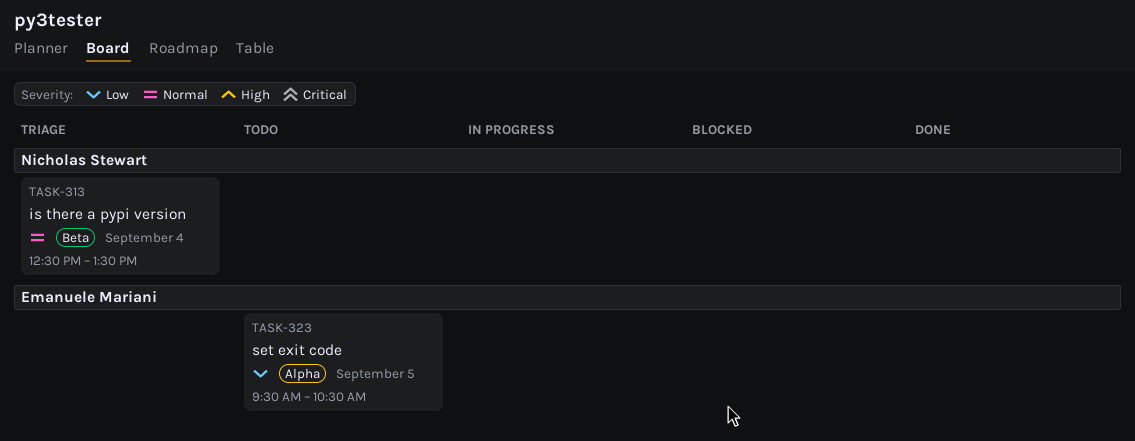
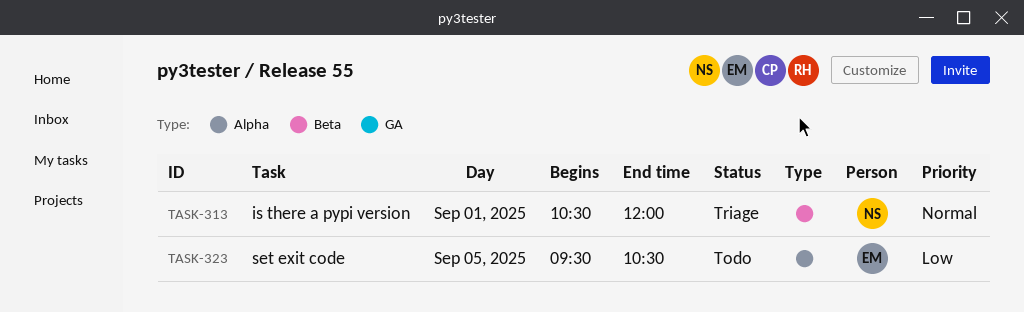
TASK-313, day: Sep 4 -> Sep 1
TASK-313, begins: 12:30 -> 10:30
TASK-313, ends: 13:30 -> 12:00

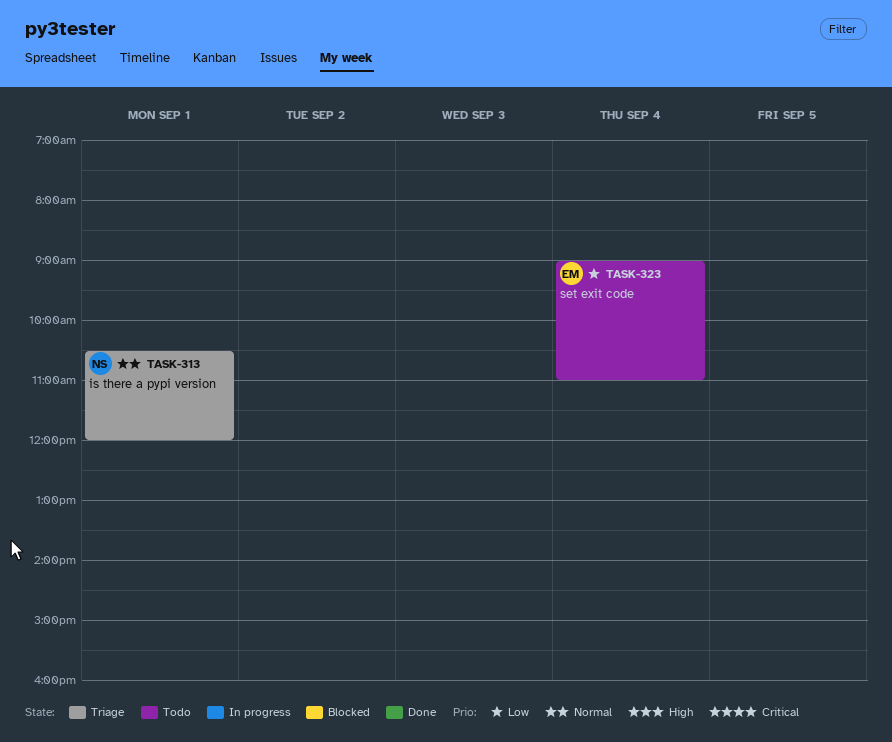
TASK-323, day: Sep 5 -> Sep 4
TASK-323, begins: 09:30 -> 09:00
TASK-323, ends: 10:30 -> 11:00

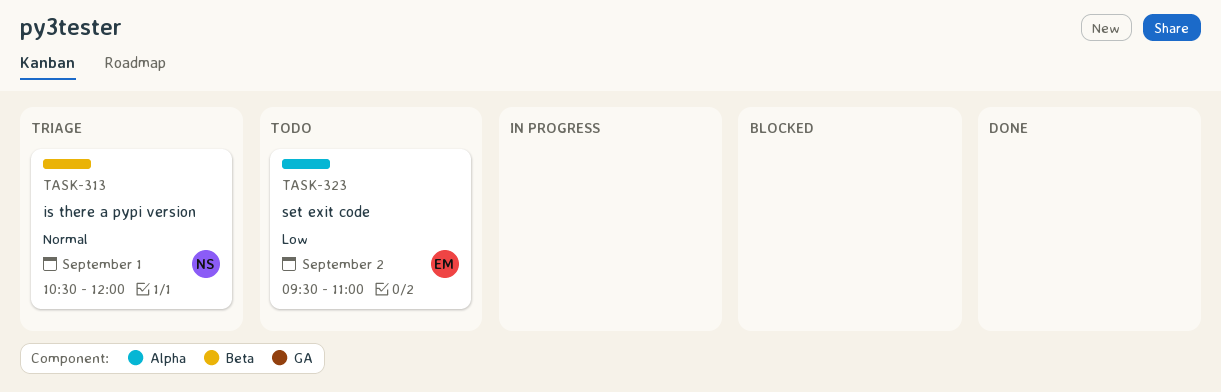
TASK-323, day: Sep 4 -> Sep 2
TASK-323, begins: 09:00 -> 09:30

